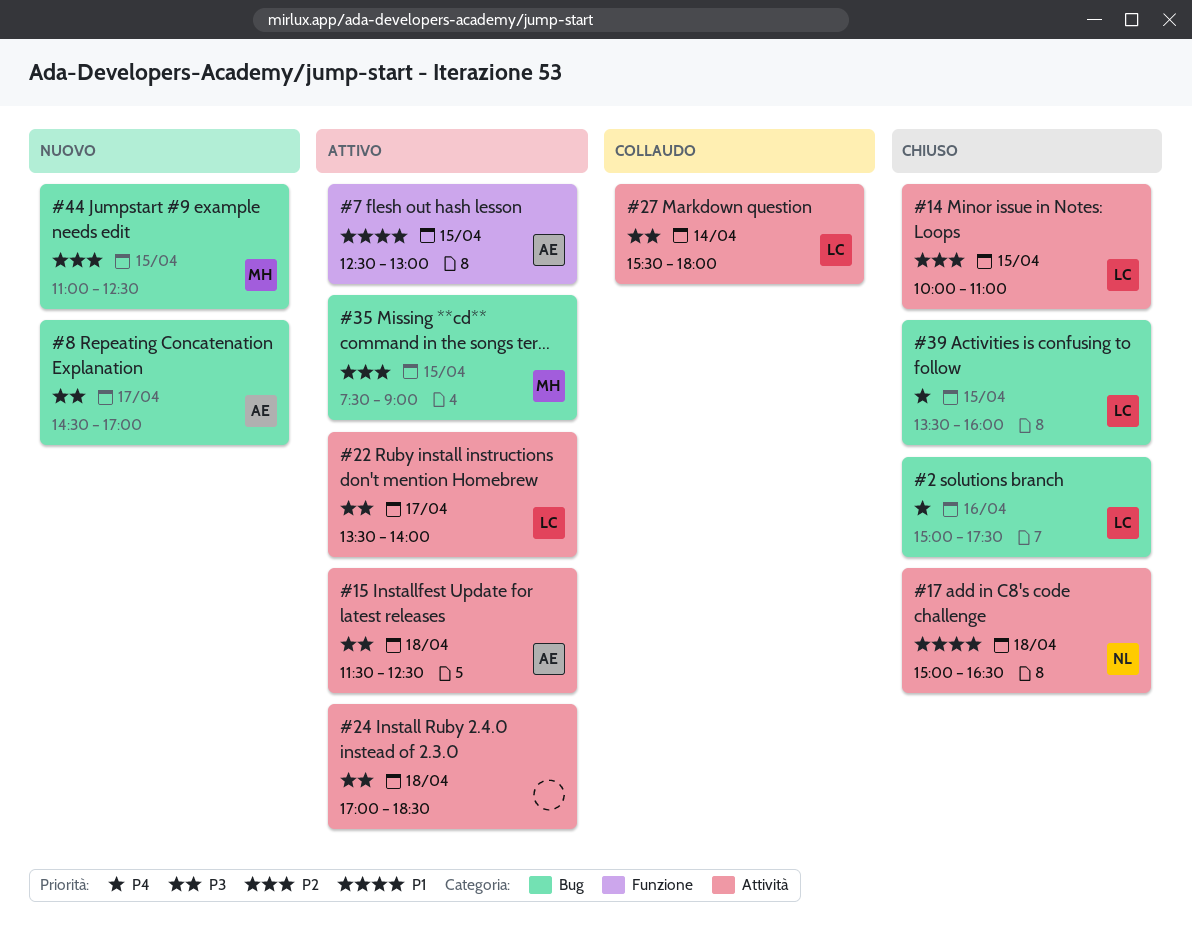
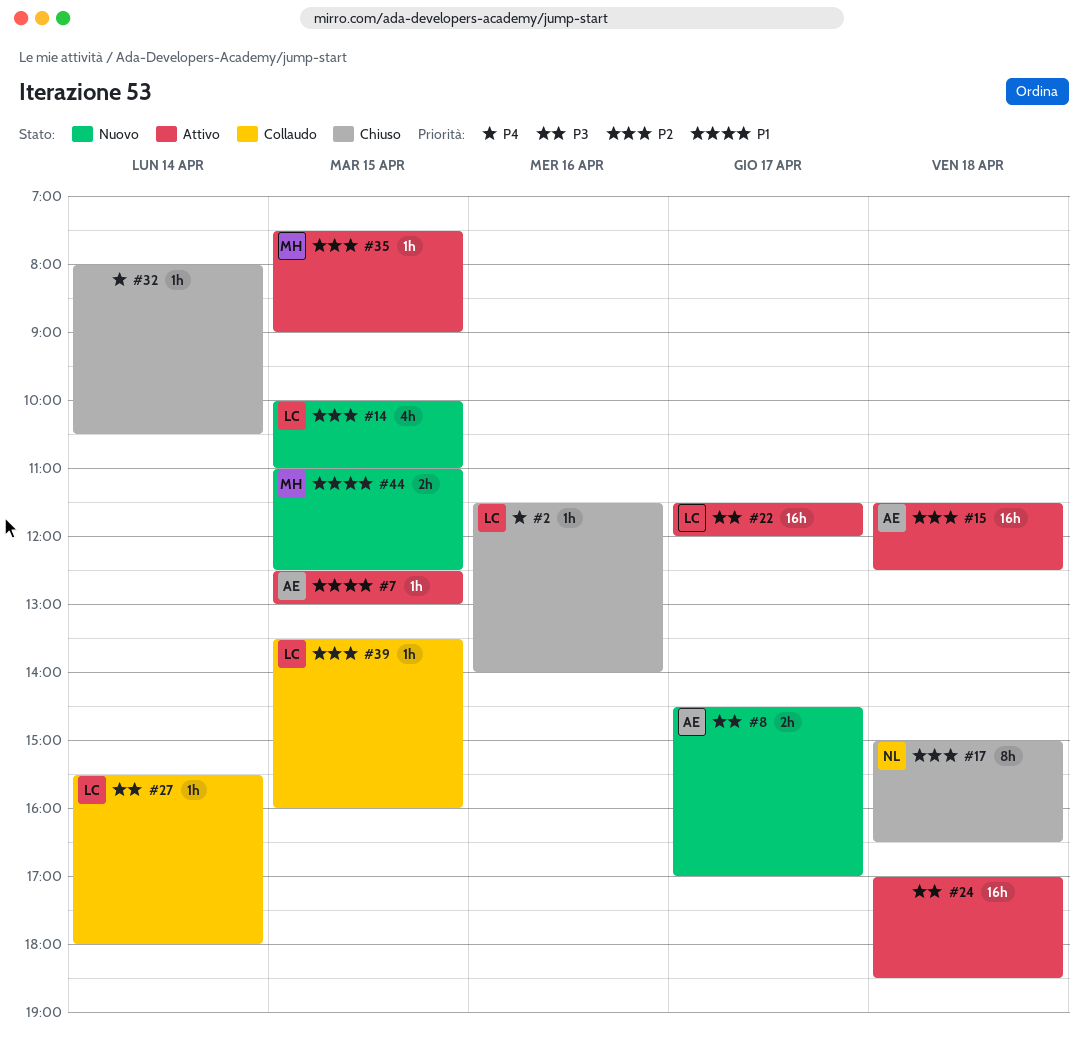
#2, begins: 15:00 -> 11:30
#2, ends: 17:30 -> 14:00
#14, status: Chiuso -> Nuovo
#15, priority: P3 -> P2
#17, priority: P1 -> P2
#22, begins: 13:30 -> 11:30
#22, ends: 14:00 -> 12:00
#32: none -> present
#39, status: Chiuso -> Collaudo
#39, priority: P4 -> P2
#44, priority: P2 -> P1

